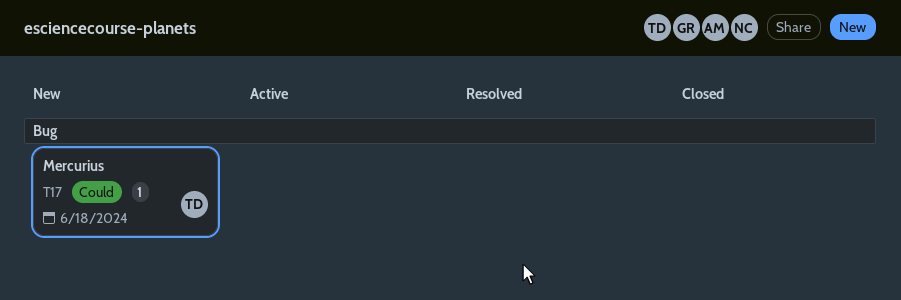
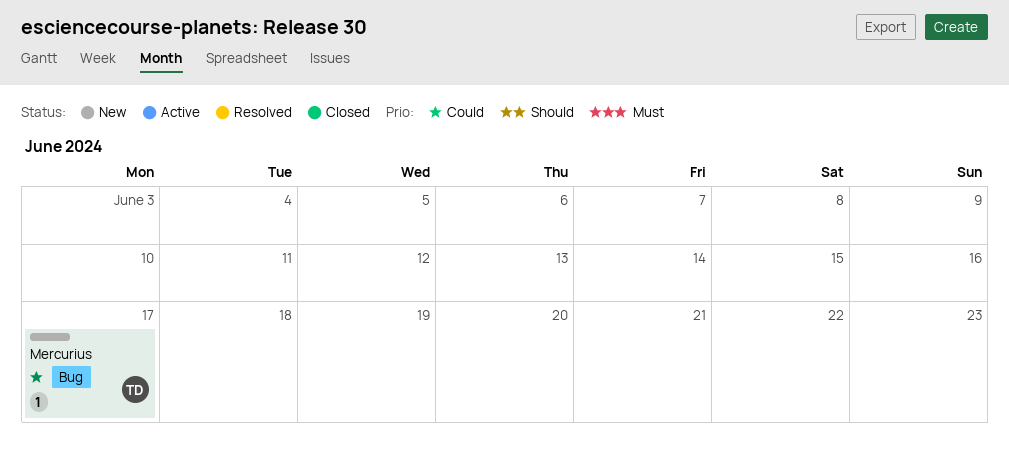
Mercurius, due: Jun 18 -> Jun 17

